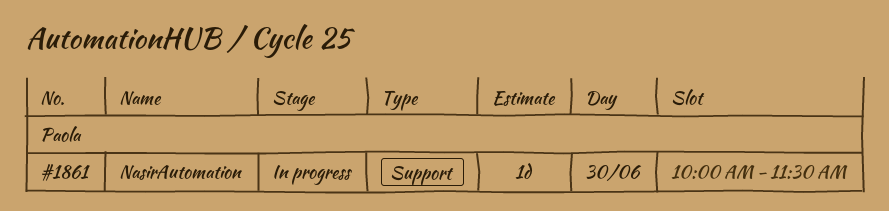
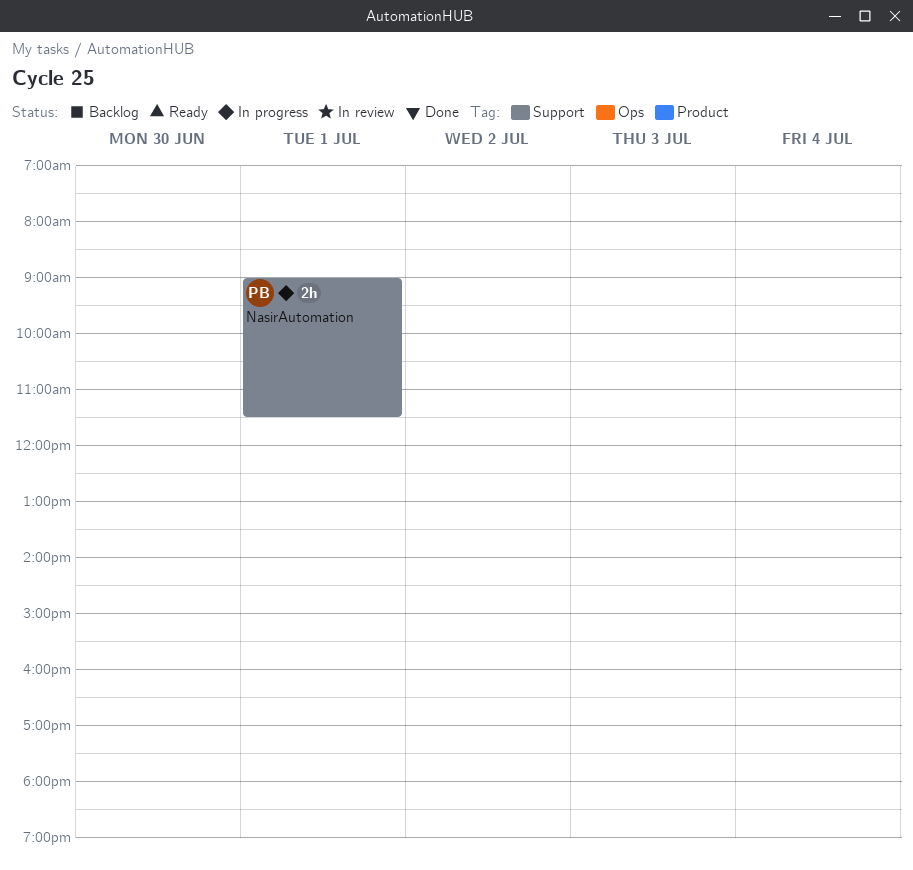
NasirAutomation, estimate: 1d -> 2h
NasirAutomation, day: Jun 30 -> Jul 1
NasirAutomation, begins: 10:00 -> 09:00

